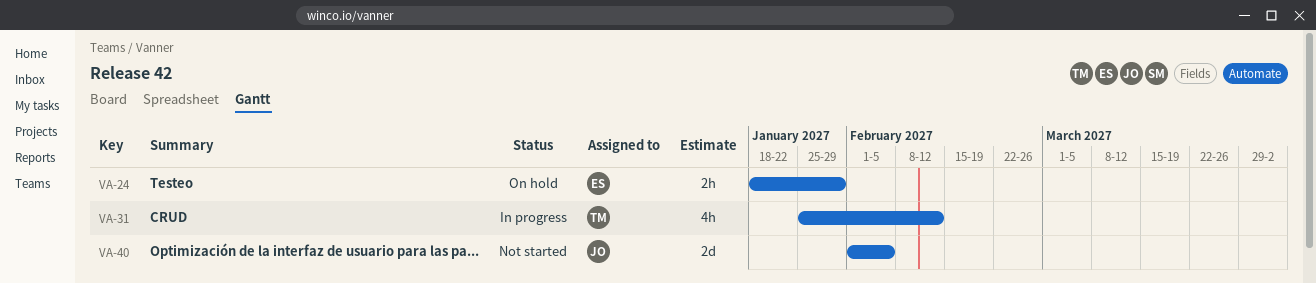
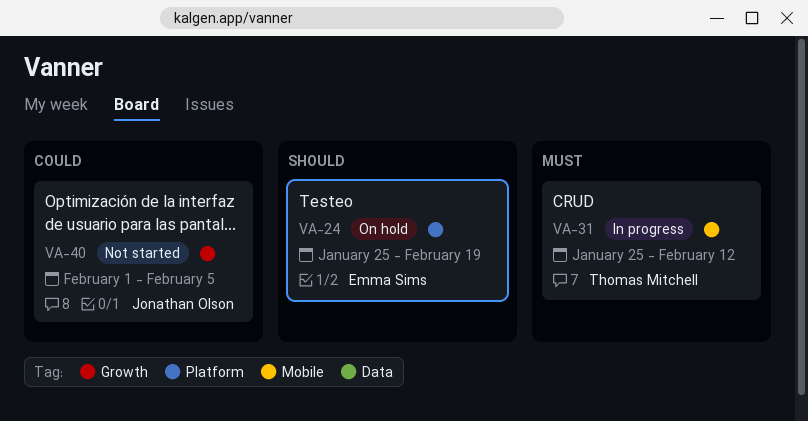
VA-24, start: Jan 18 -> Jan 25
VA-24, due: Jan 29 -> Feb 19

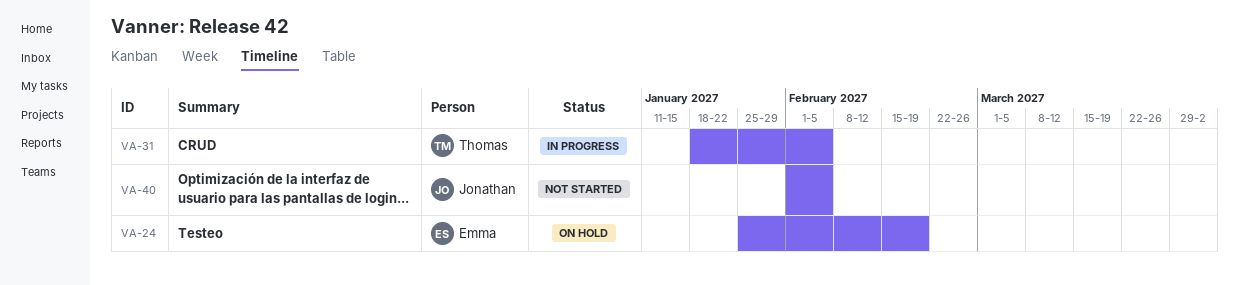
VA-31, start: Jan 25 -> Jan 18
VA-31, due: Feb 12 -> Feb 5

